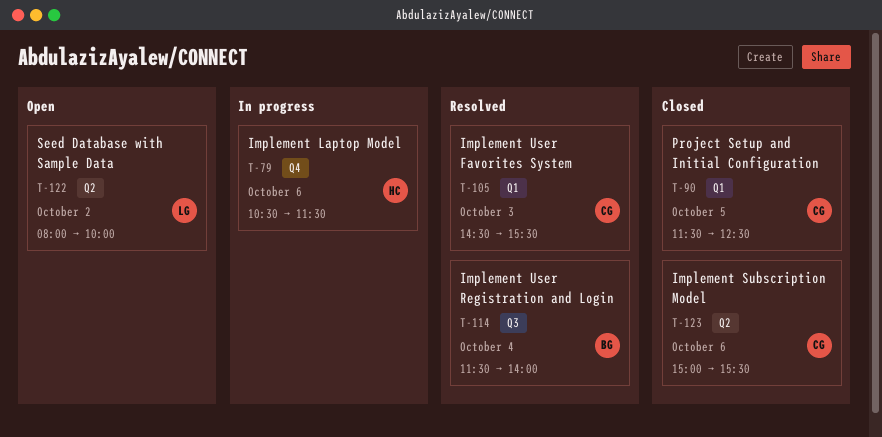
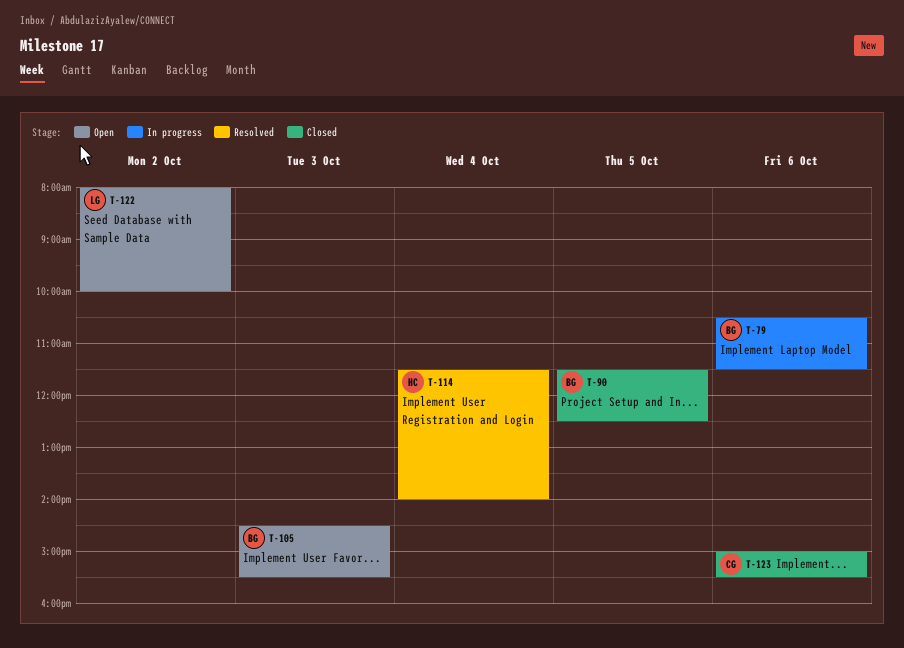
T-79, owner: HC -> BG
T-90, owner: CG -> BG
T-105, status: Resolved -> Open
T-105, owner: CG -> BG
T-114, owner: BG -> HC

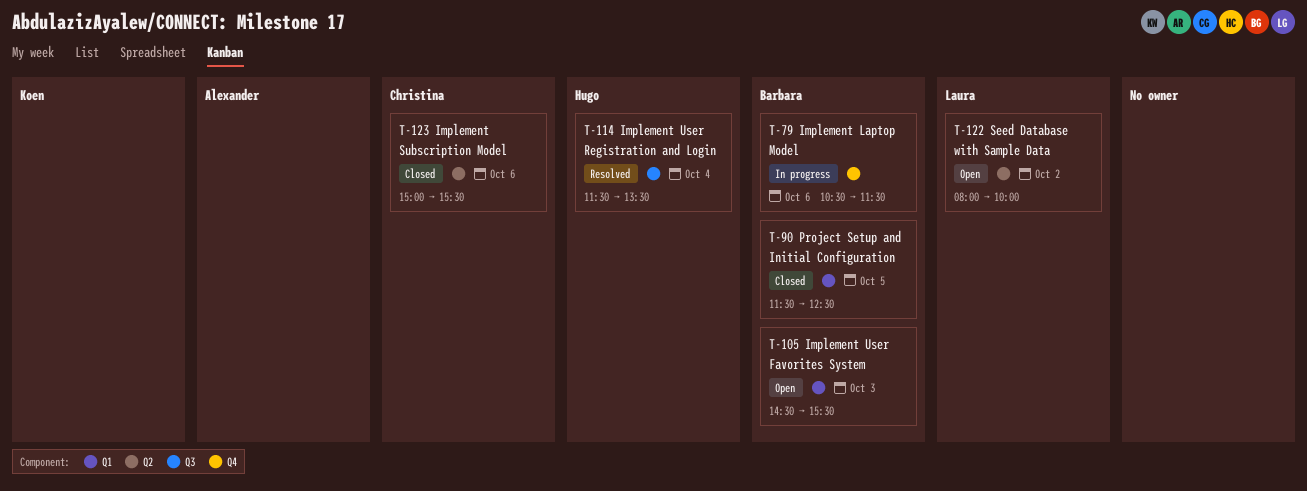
T-114, ends: 14:00 -> 13:30

